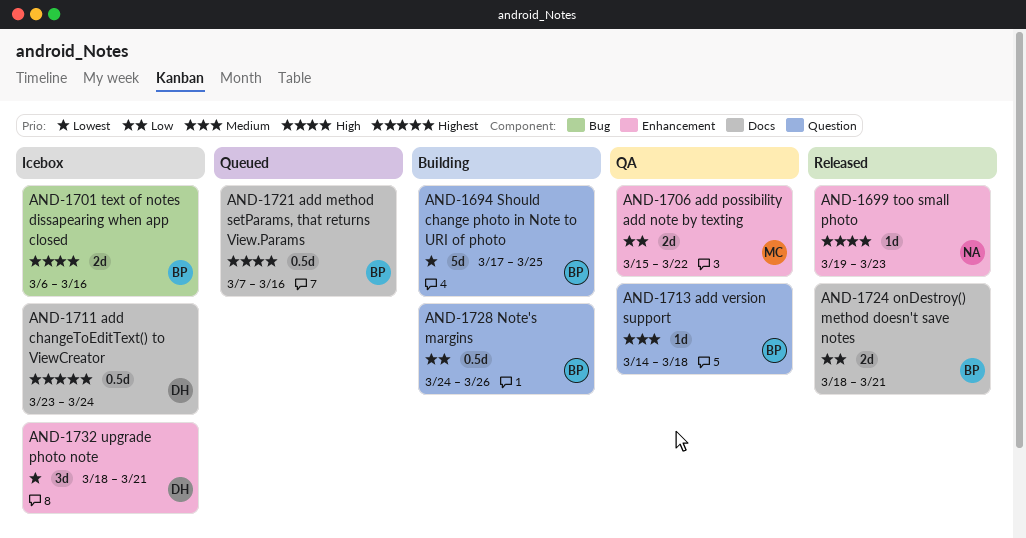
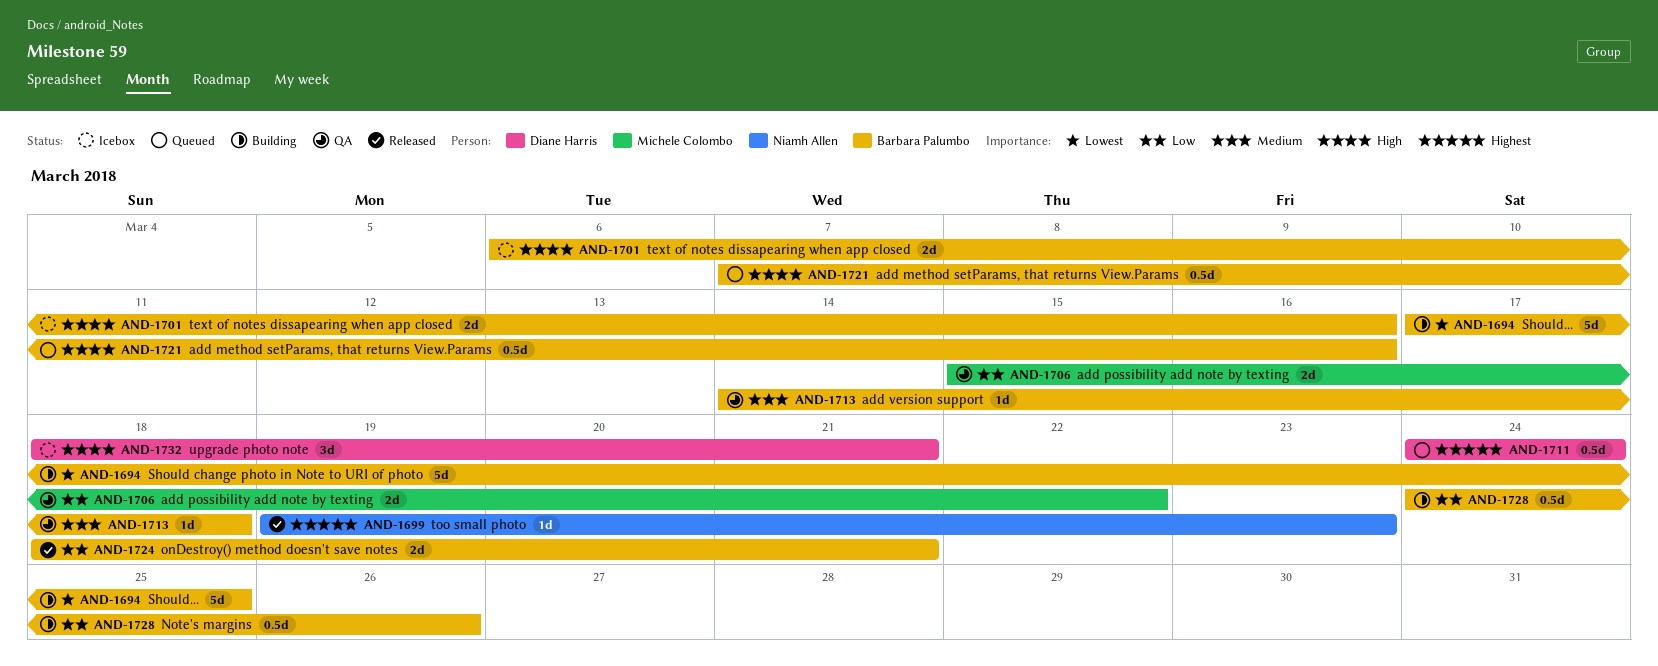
AND-1699, priority: High -> Highest
AND-1711, status: Icebox -> Queued
AND-1711, start: Mar 23 -> Mar 24
AND-1732, priority: Lowest -> High

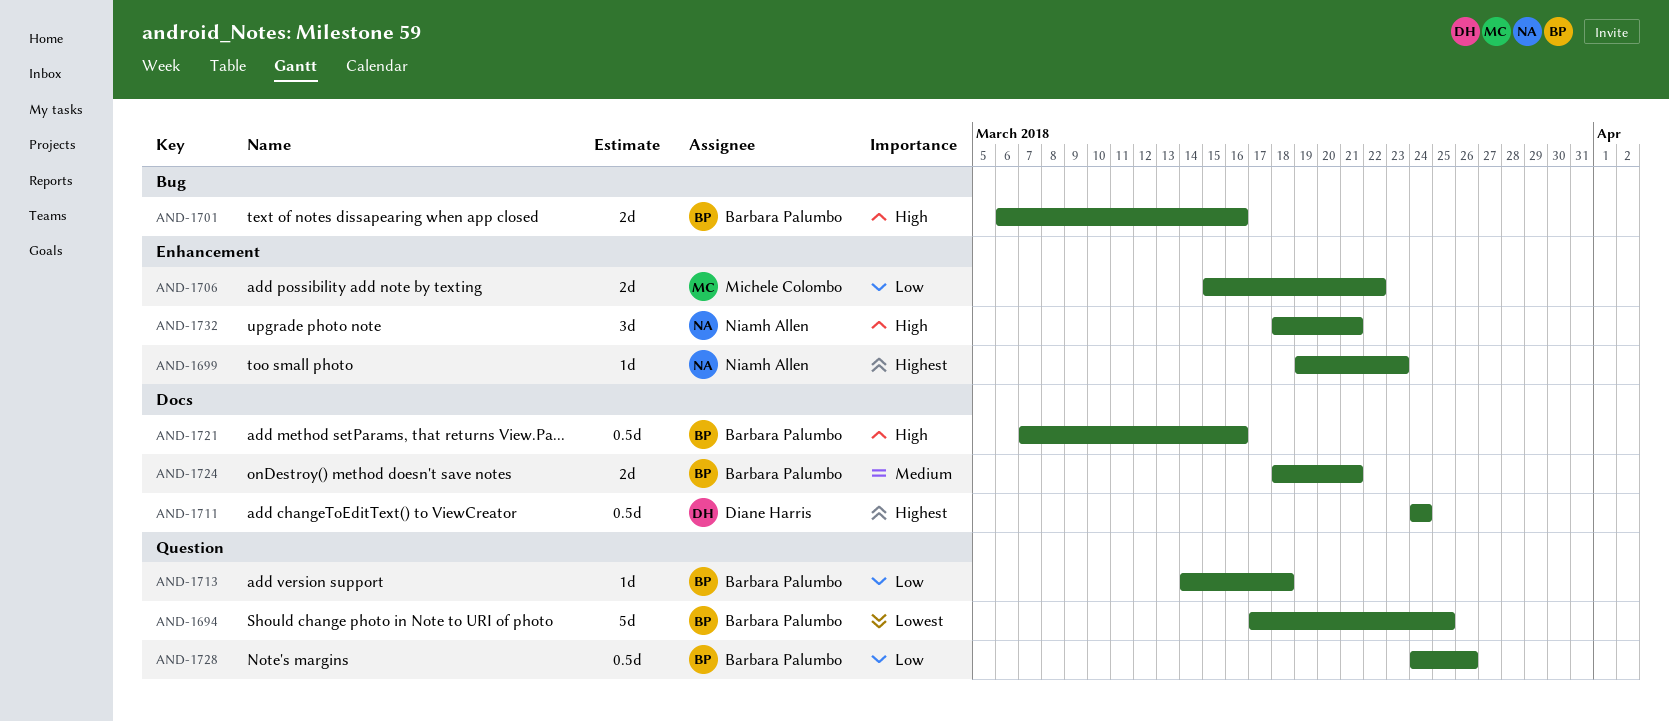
AND-1713, priority: Medium -> Low
AND-1724, priority: Low -> Medium
AND-1732, owner: Diane Harris -> Niamh Allen

